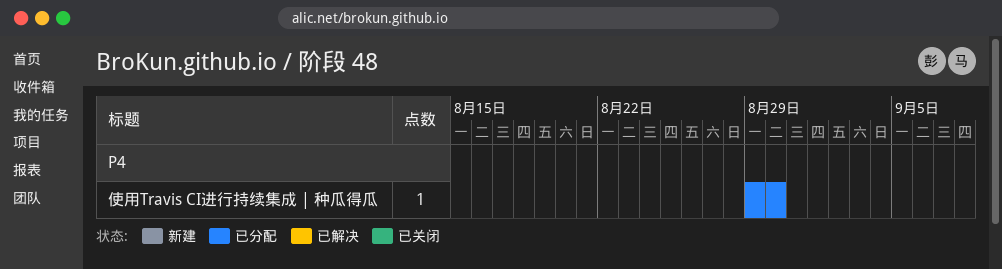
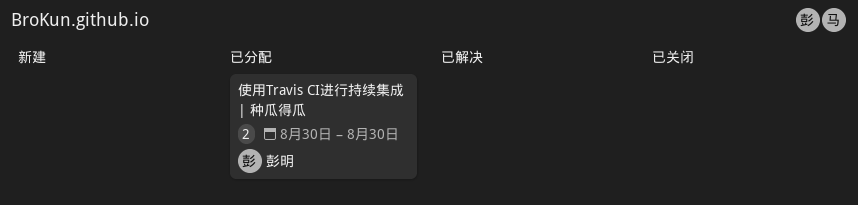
使用Travis CI进行持续集成 | 种瓜得瓜, estimate: 1 -> 2
使用Travis CI进行持续集成 | 种瓜得瓜, start: Aug 29 -> Aug 30

